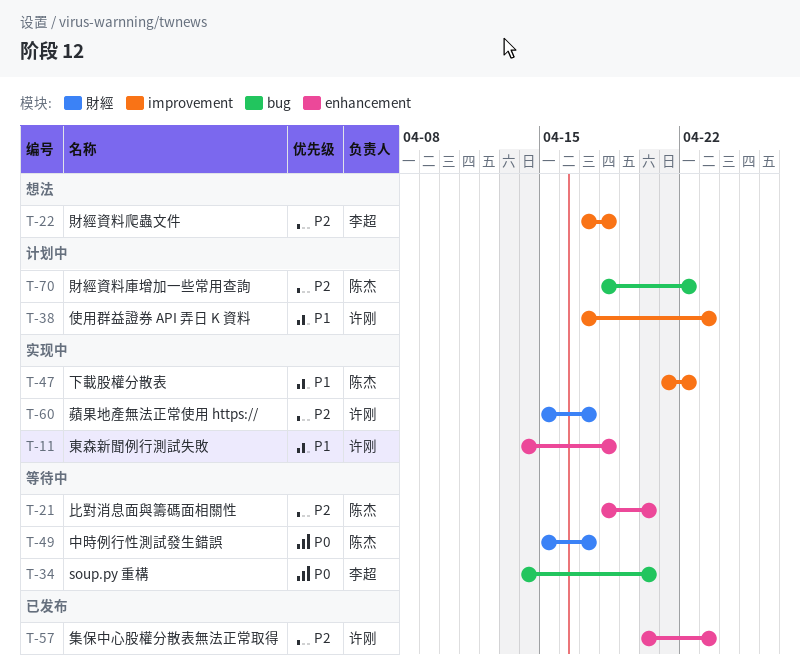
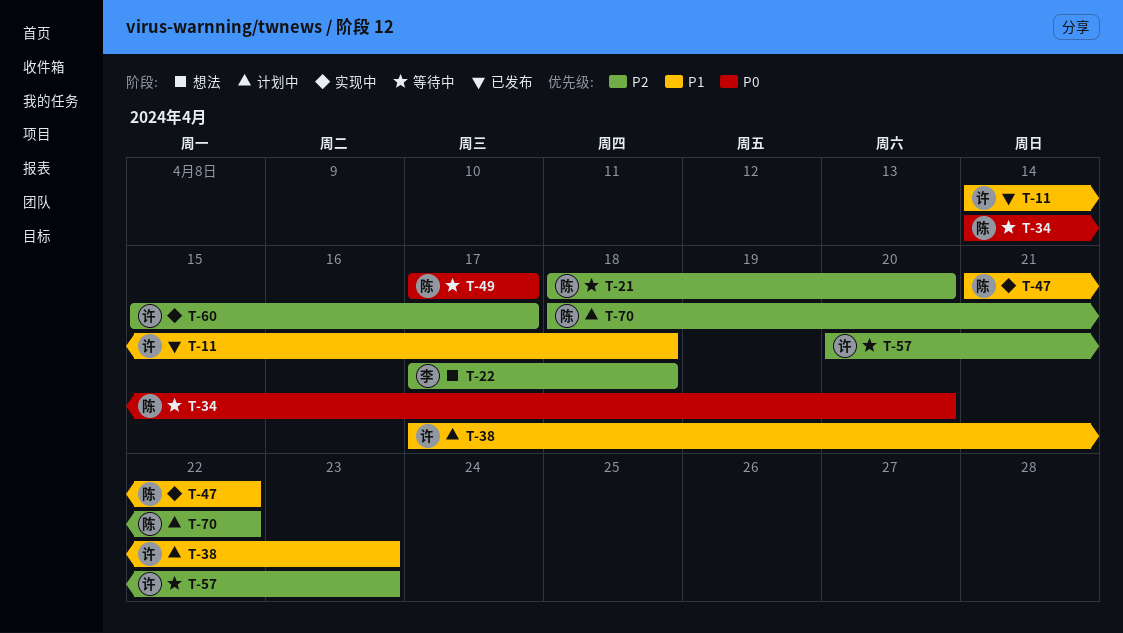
T-11, status: 实现中 -> 已发布
T-34, owner: 李超 -> 陈杰
T-49, start: Apr 15 -> Apr 17
T-57, status: 已发布 -> 等待中

